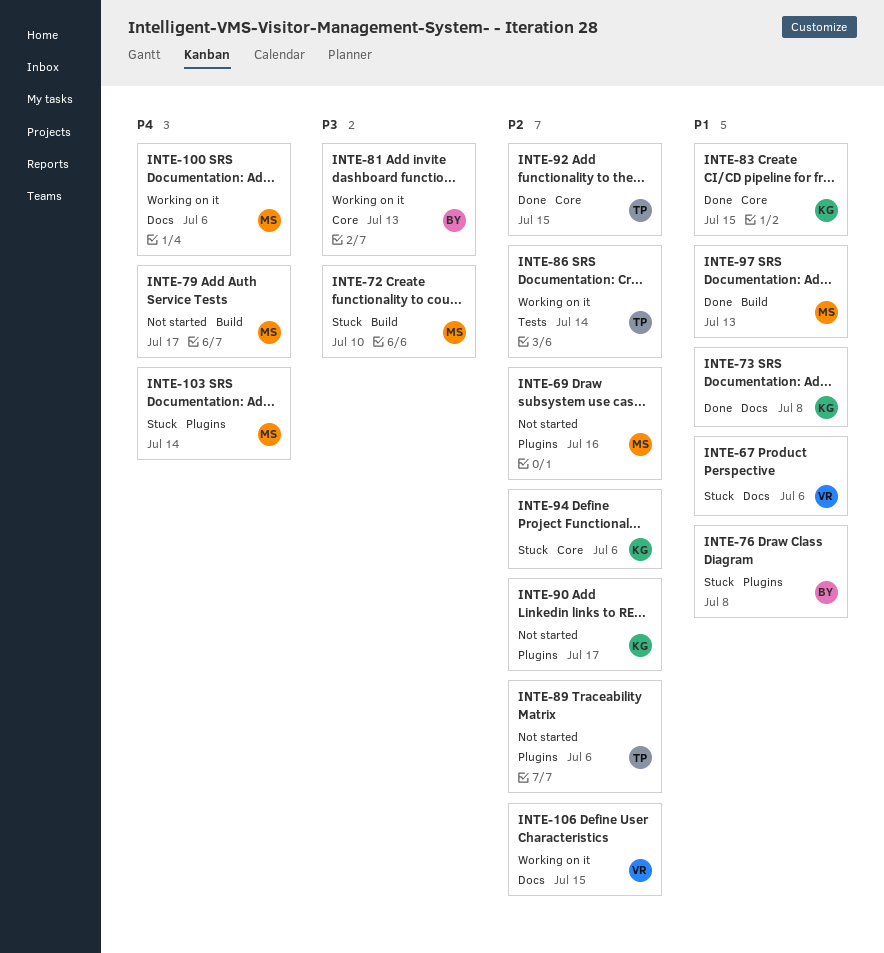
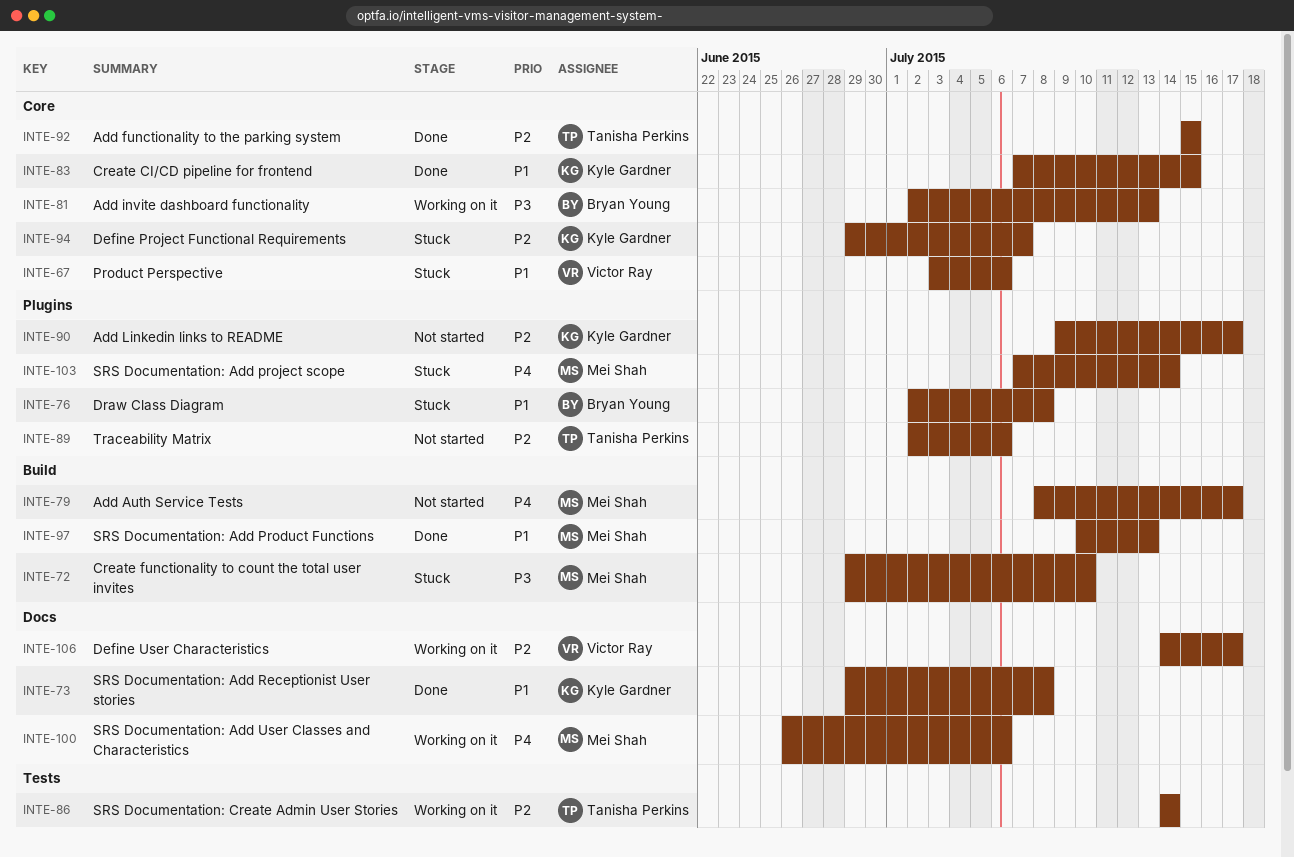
INTE-67, label: Docs -> Core
INTE-69: present -> none
INTE-94, due: Jul 6 -> Jul 7
INTE-106, due: Jul 15 -> Jul 17

